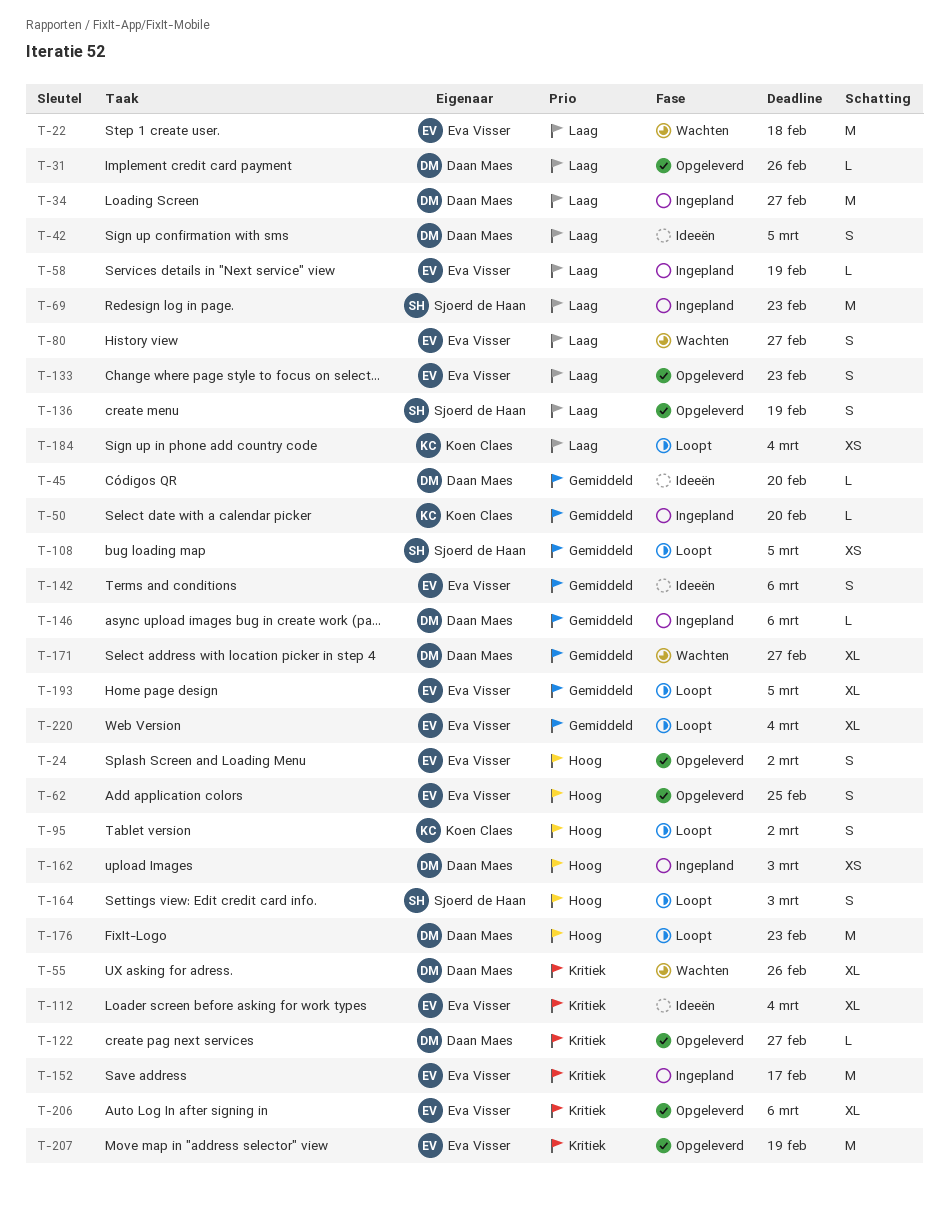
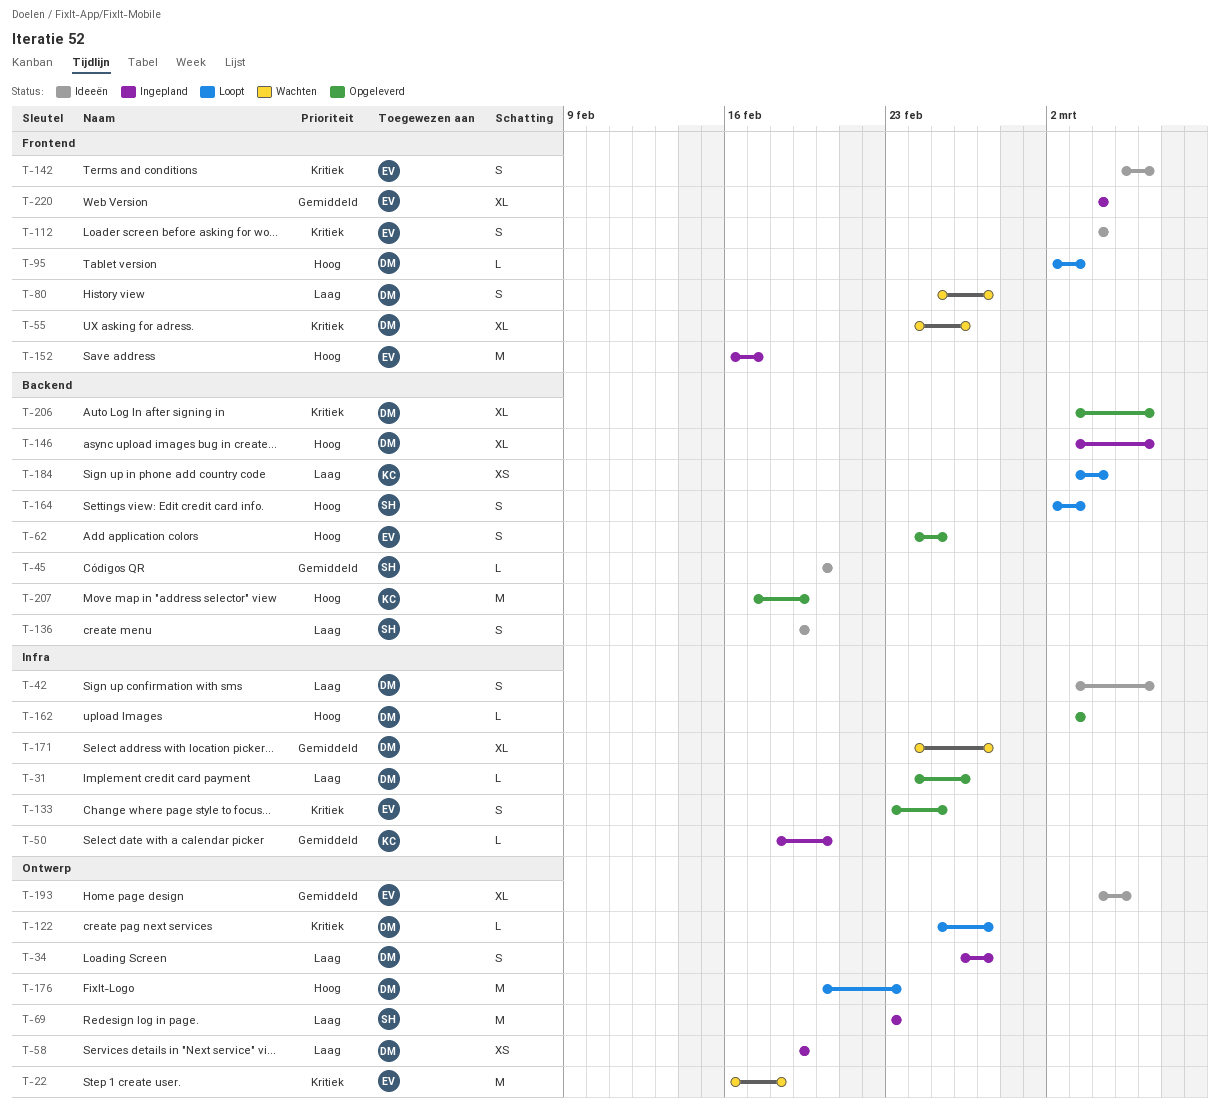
T-22, priority: Laag -> Kritiek
T-24: present -> none
T-34, estimate: M -> S
T-42, due: Mar 5 -> Mar 6
T-45, owner: Daan Maes -> Sjoerd de Haan
T-58, owner: Eva Visser -> Daan Maes
T-58, estimate: L -> XS
T-80, owner: Eva Visser -> Daan Maes
T-95, owner: Koen Claes -> Daan Maes
T-95, estimate: S -> L
T-95, due: Mar 2 -> Mar 3
T-108: present -> none
T-112, estimate: XL -> S
T-122, status: Opgeleverd -> Loopt
T-133, priority: Laag -> Kritiek
T-133, due: Feb 23 -> Feb 25
T-136, status: Opgeleverd -> Ideeën
T-142, priority: Gemiddeld -> Kritiek
T-146, priority: Gemiddeld -> Hoog
T-146, estimate: L -> XL
T-152, priority: Kritiek -> Hoog
T-162, status: Ingepland -> Opgeleverd
T-162, estimate: XS -> L
T-193, status: Loopt -> Ideeën
T-206, owner: Eva Visser -> Daan Maes
T-207, owner: Eva Visser -> Koen Claes
T-207, priority: Kritiek -> Hoog
T-220, status: Loopt -> Ingepland

